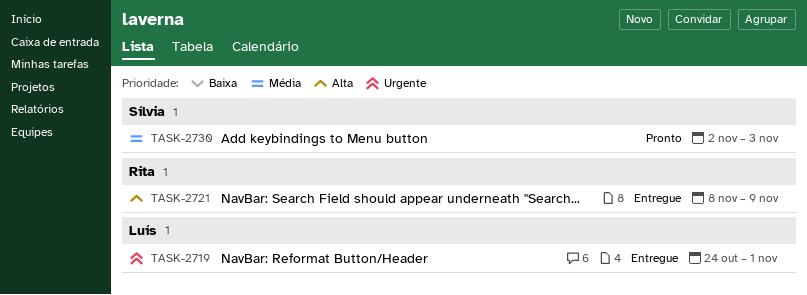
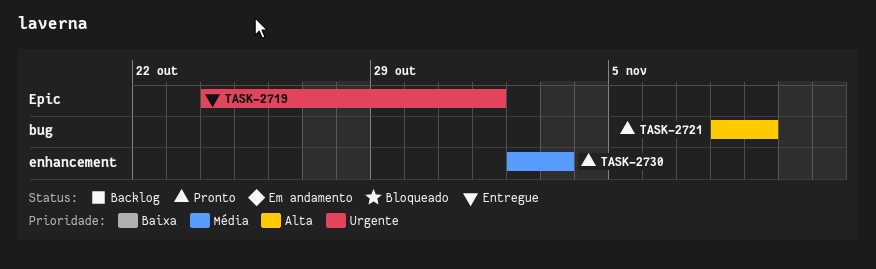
TASK-2721, status: Entregue -> Pronto

